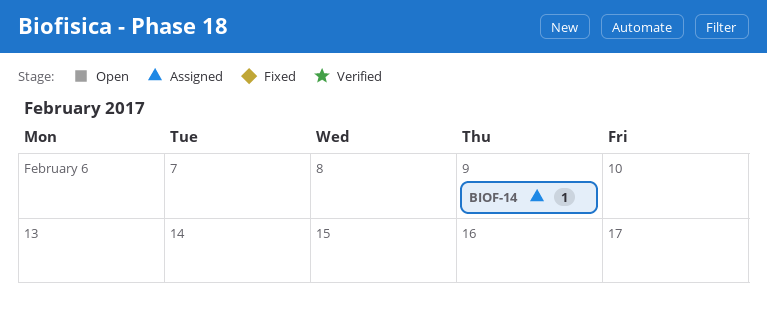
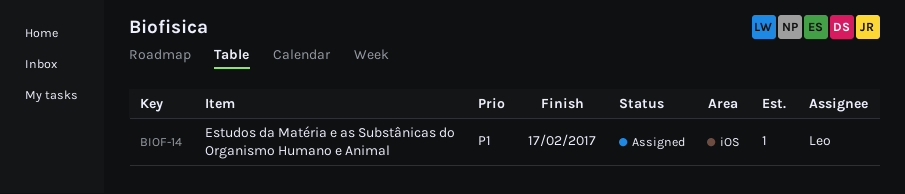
BIOF-14, due: Feb 9 -> Feb 17

